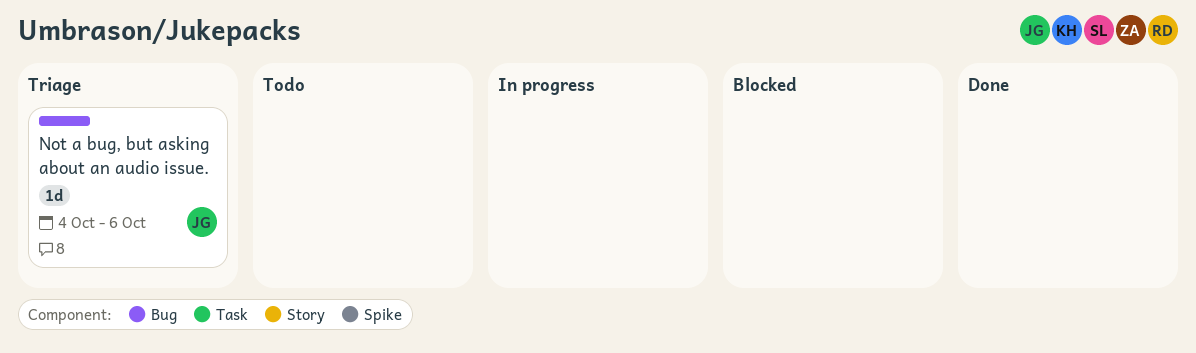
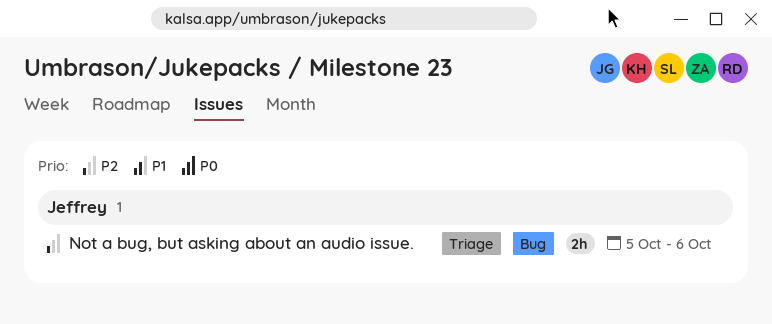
Not a bug, but asking about an audio issue., estimate: 1d -> 2h
Not a bug, but asking about an audio issue., start: Oct 4 -> Oct 5

